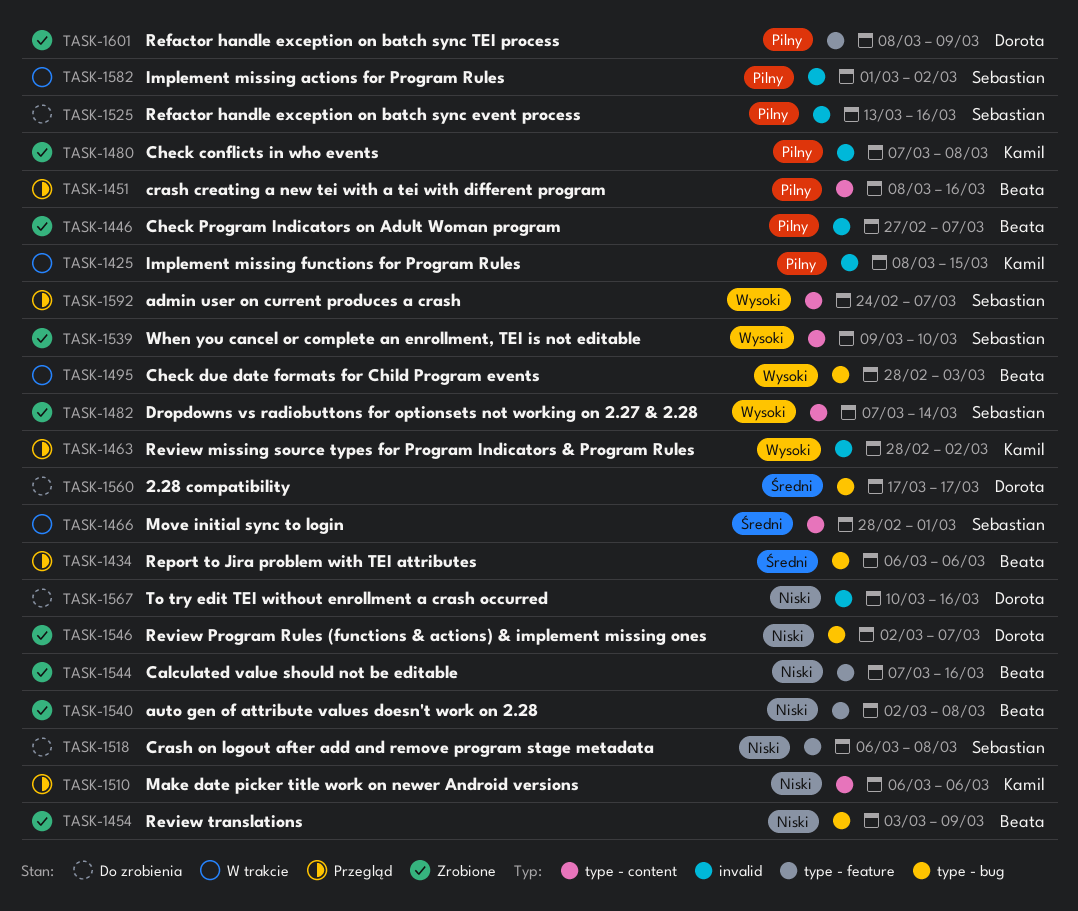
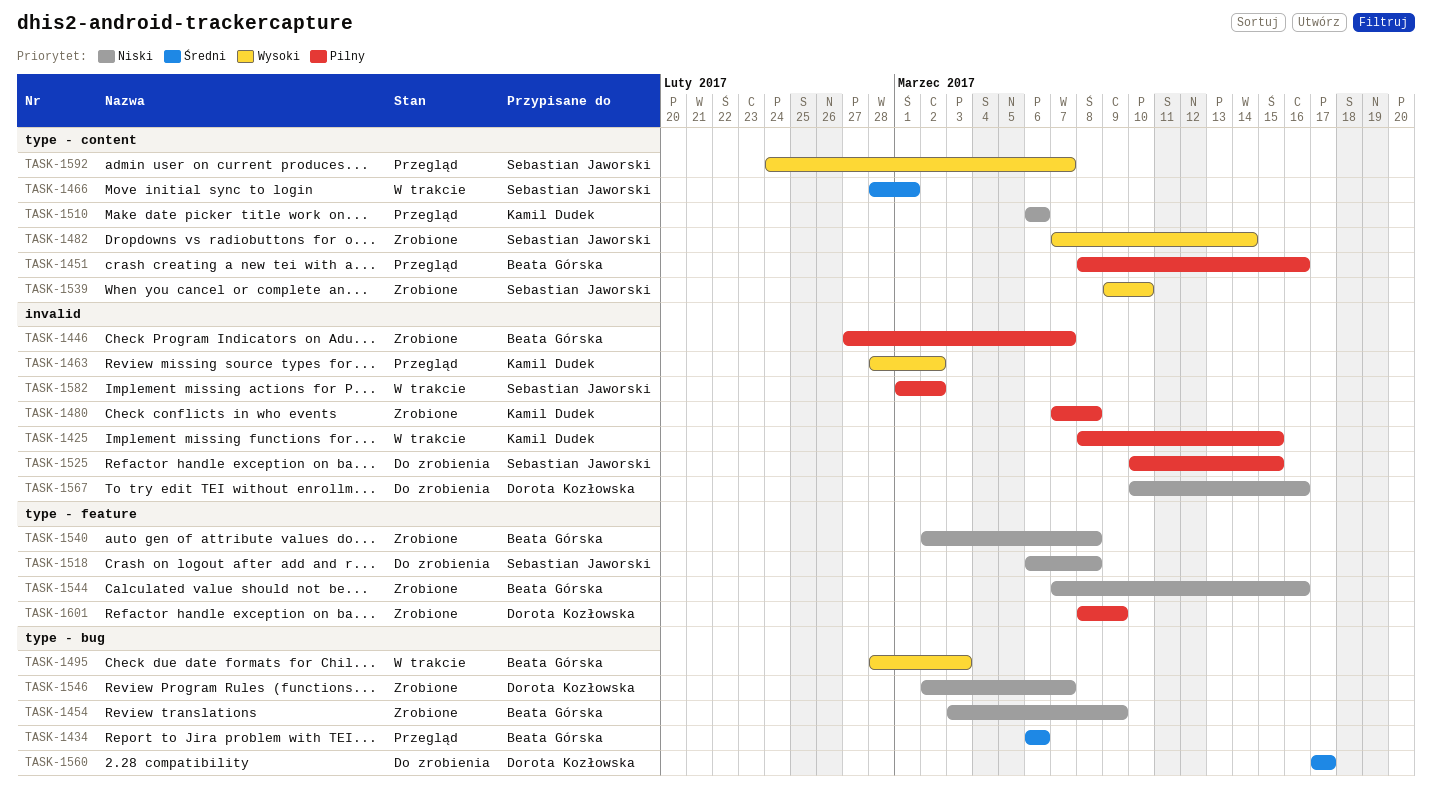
TASK-1525, start: Mar 13 -> Mar 10
TASK-1525, due: Mar 16 -> Mar 15

